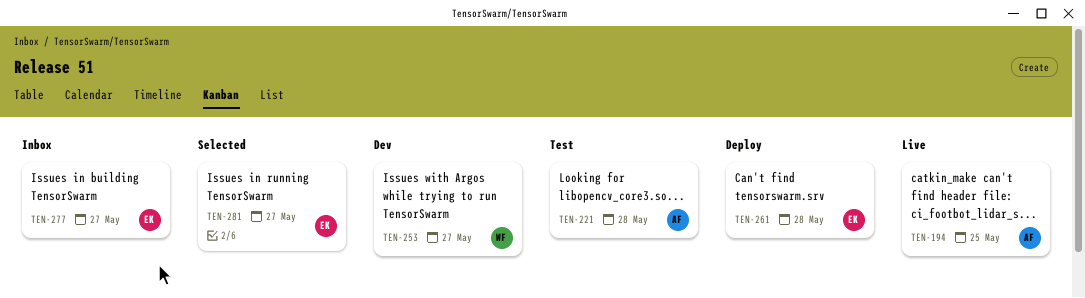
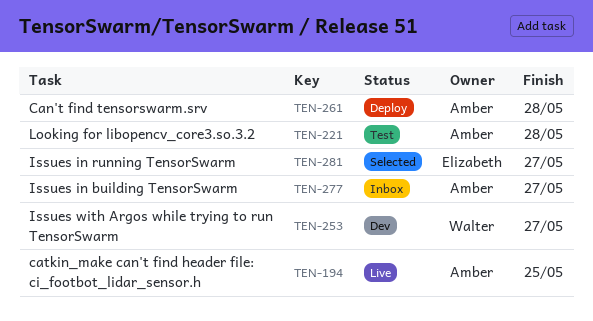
TEN-261, owner: Elizabeth -> Amber
TEN-277, owner: Elizabeth -> Amber

